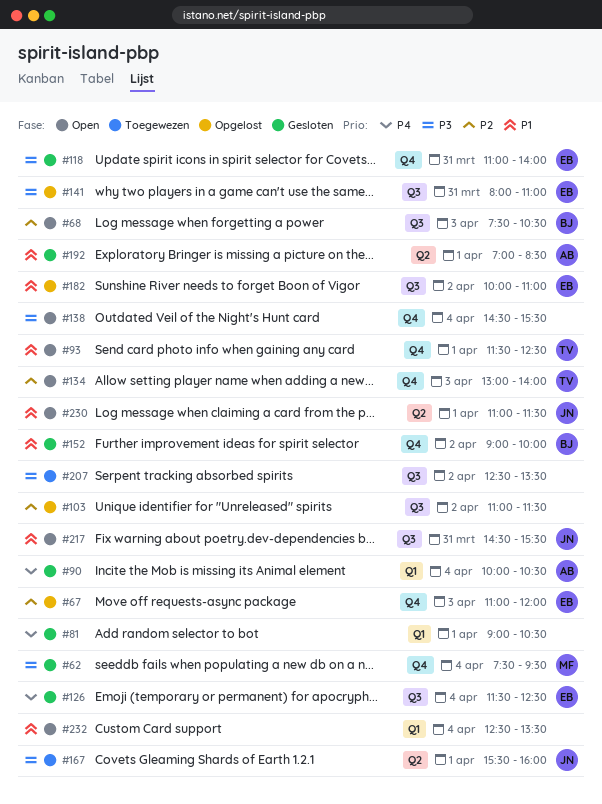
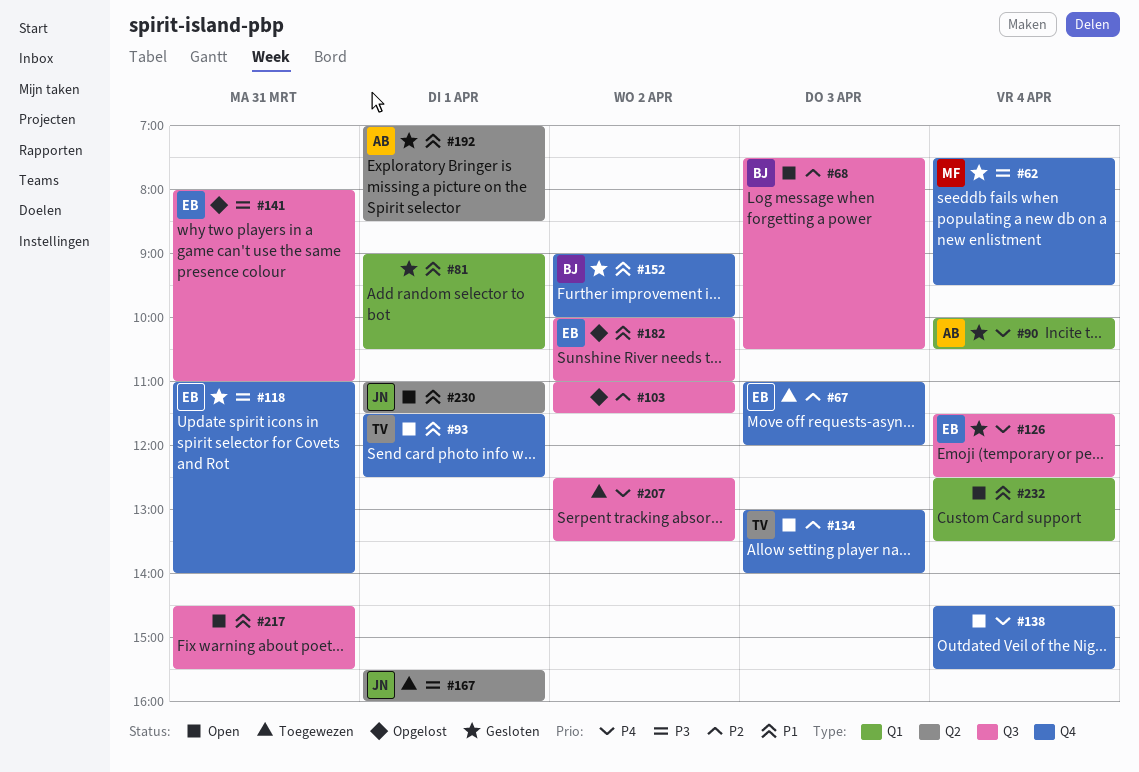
#67, status: Opgelost -> Toegewezen
#81, priority: P4 -> P1
#138, priority: P3 -> P4
#207, priority: P3 -> P4
#217, owner: JN -> none

